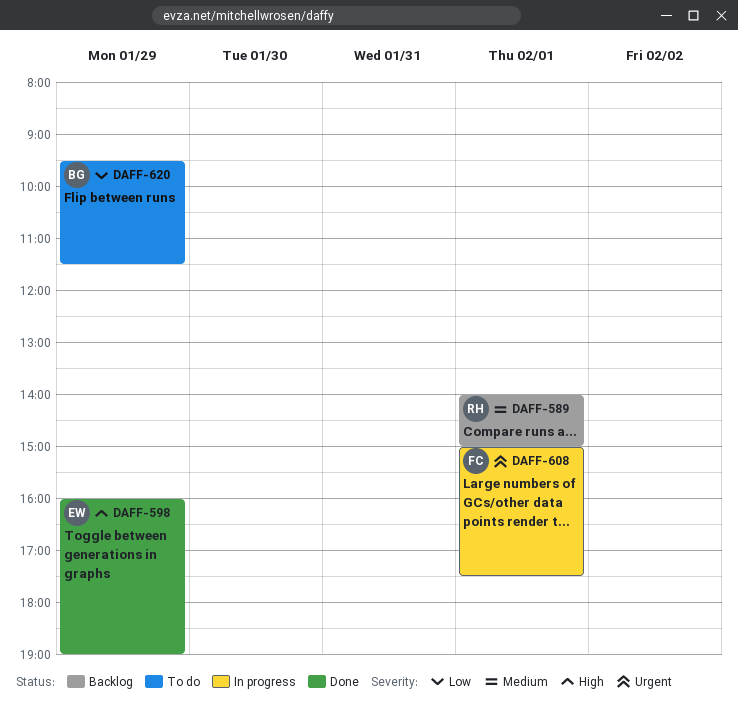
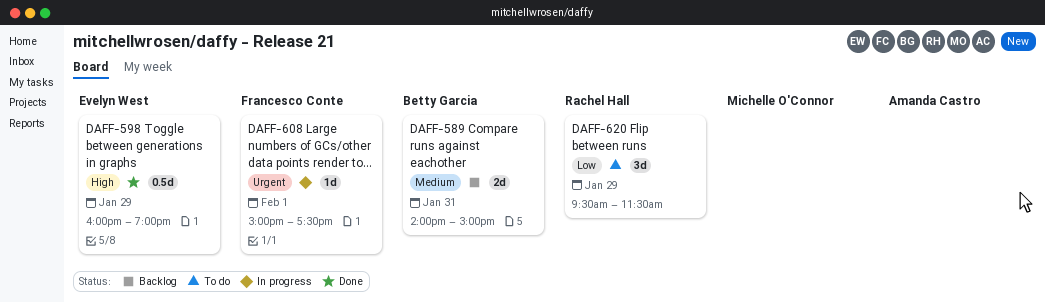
DAFF-589, owner: Rachel Hall -> Betty Garcia
DAFF-589, day: Feb 1 -> Jan 31
DAFF-620, owner: Betty Garcia -> Rachel Hall

